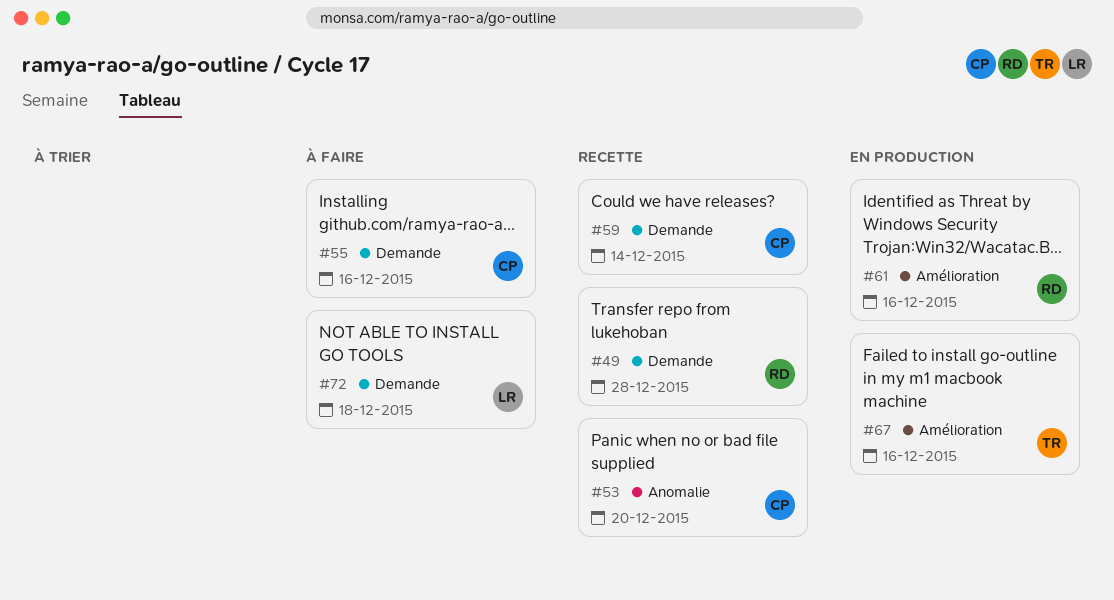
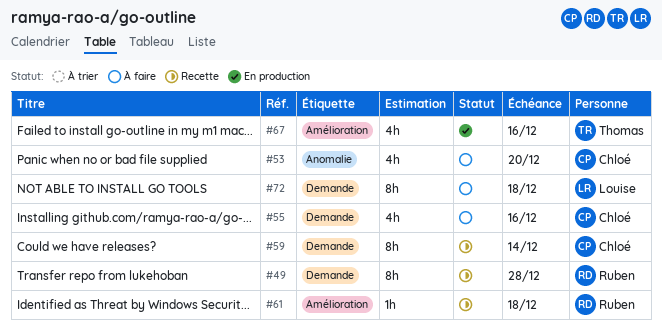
#53, status: Recette -> À faire
#61, status: En production -> Recette
#61, due: Dec 16 -> Dec 18

